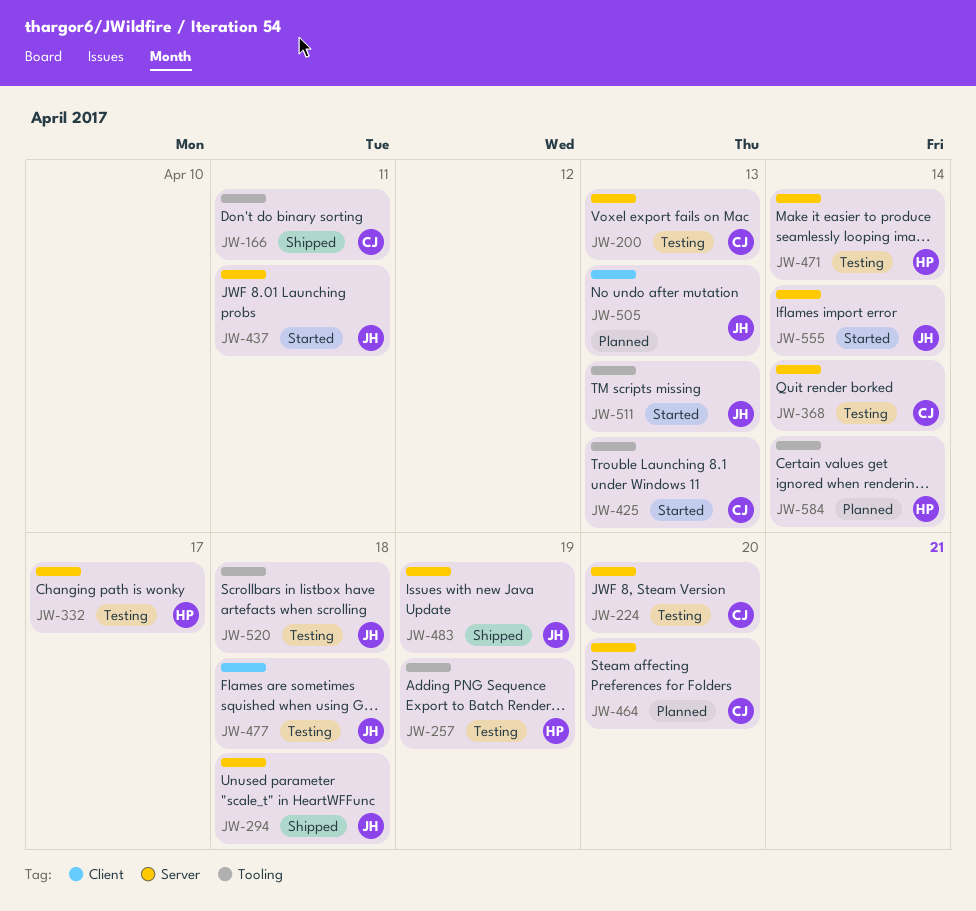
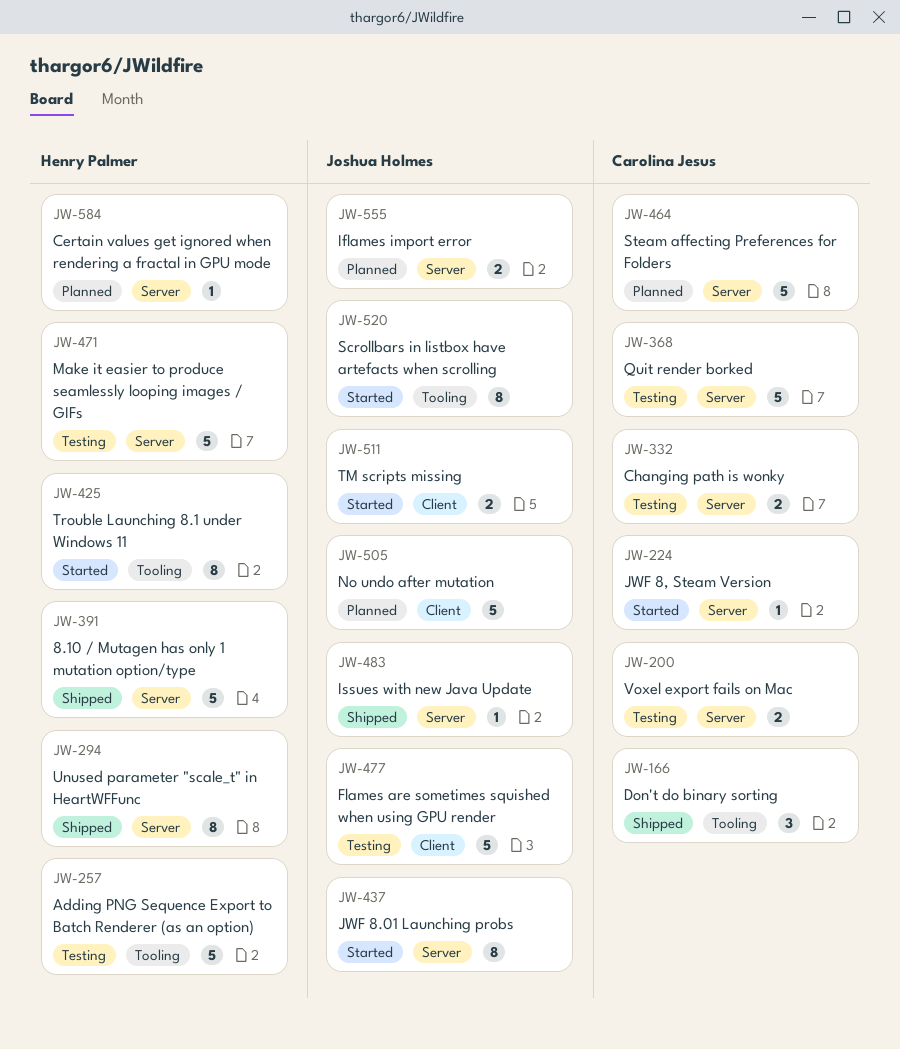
JW-224, status: Testing -> Started
JW-294, owner: Joshua Holmes -> Henry Palmer
JW-332, owner: Henry Palmer -> Carolina Jesus
JW-391: none -> present
JW-425, owner: Carolina Jesus -> Henry Palmer
JW-511, label: Tooling -> Client
JW-520, status: Testing -> Started
JW-555, status: Started -> Planned
JW-584, label: Tooling -> Server

